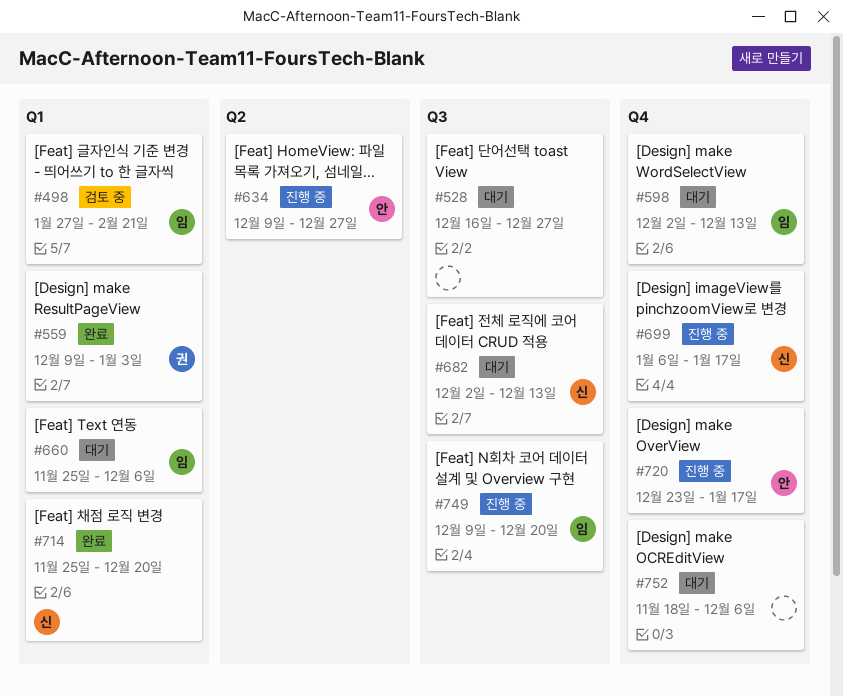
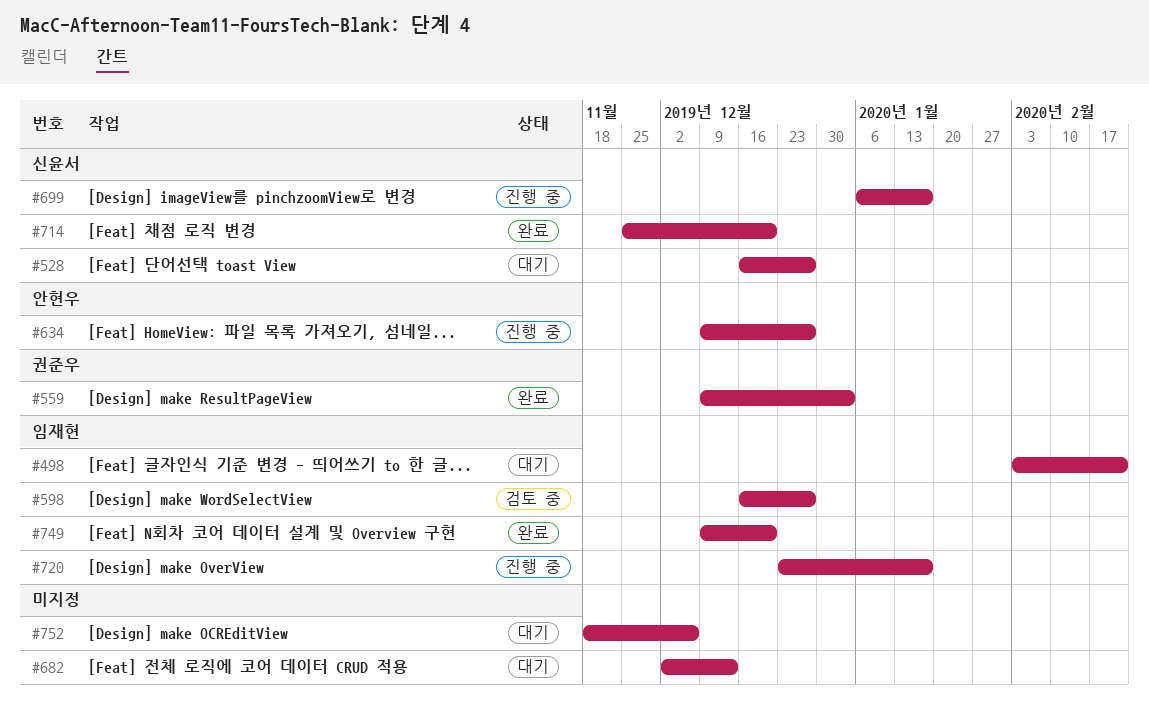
#498, status: 검토 중 -> 대기
#498, start: Jan 27 -> Feb 3
#528, owner: none -> 신윤서
#598, status: 대기 -> 검토 중
#598, start: Dec 2 -> Dec 16
#598, due: Dec 13 -> Dec 27
#660: present -> none
#682, owner: 신윤서 -> none
#720, owner: 안현우 -> 임재현
#749, status: 진행 중 -> 완료

